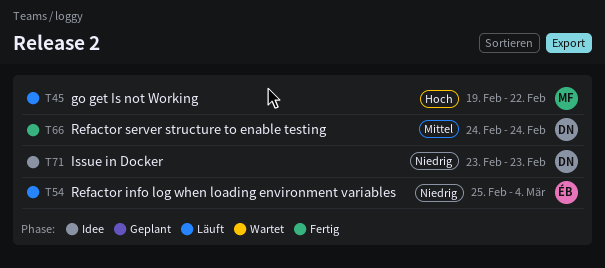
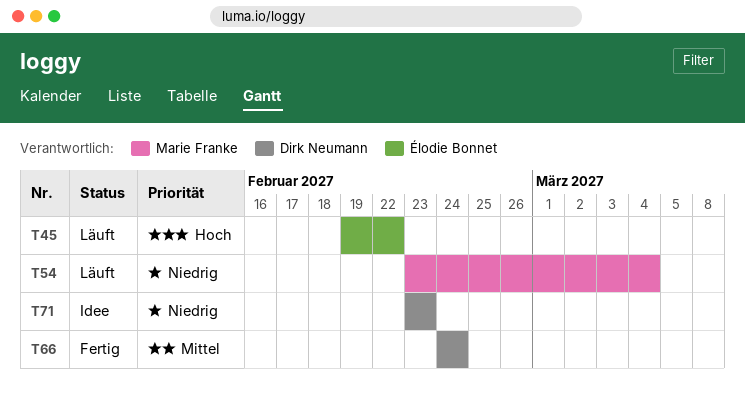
T45, owner: Marie Franke -> Élodie Bonnet
T54, owner: Élodie Bonnet -> Marie Franke
T54, start: Feb 25 -> Feb 23

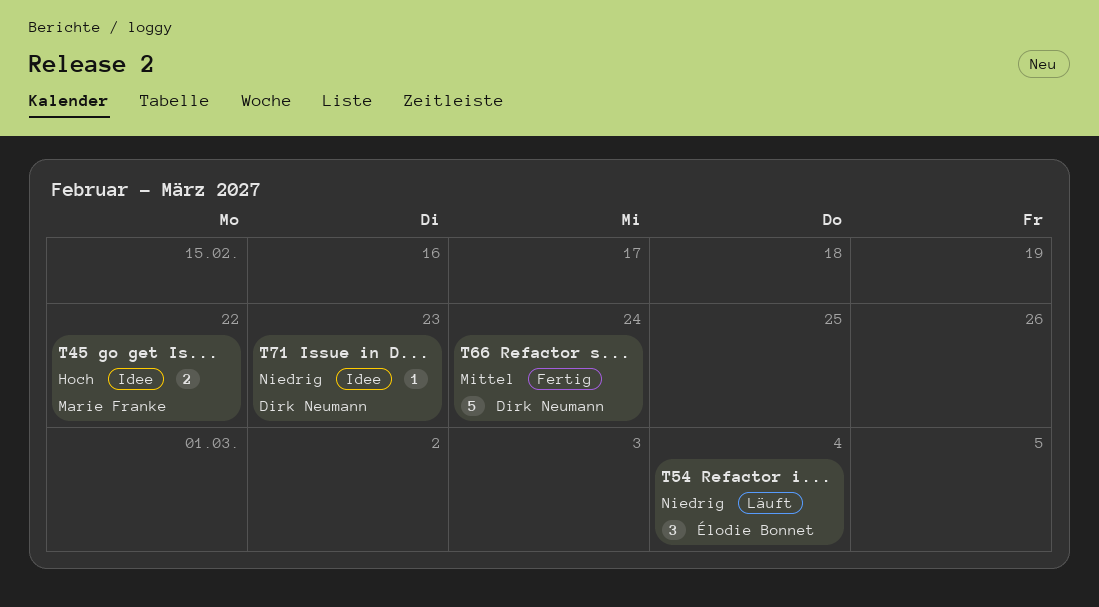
T45, status: Läuft -> Idee
T45, owner: Élodie Bonnet -> Marie Franke
T54, owner: Marie Franke -> Élodie Bonnet

